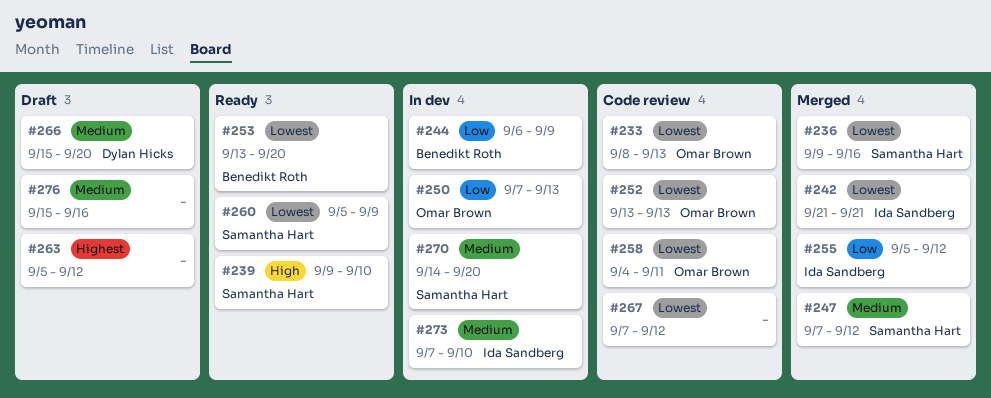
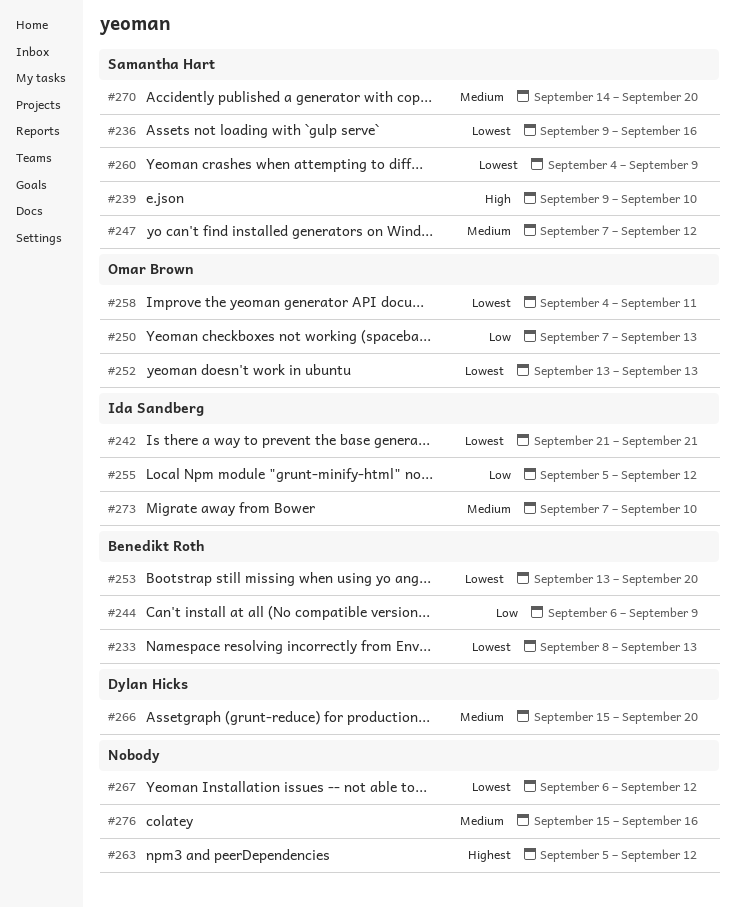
#233, owner: Omar Brown -> Benedikt Roth
#260, start: Sep 5 -> Sep 4
#267, start: Sep 7 -> Sep 6

